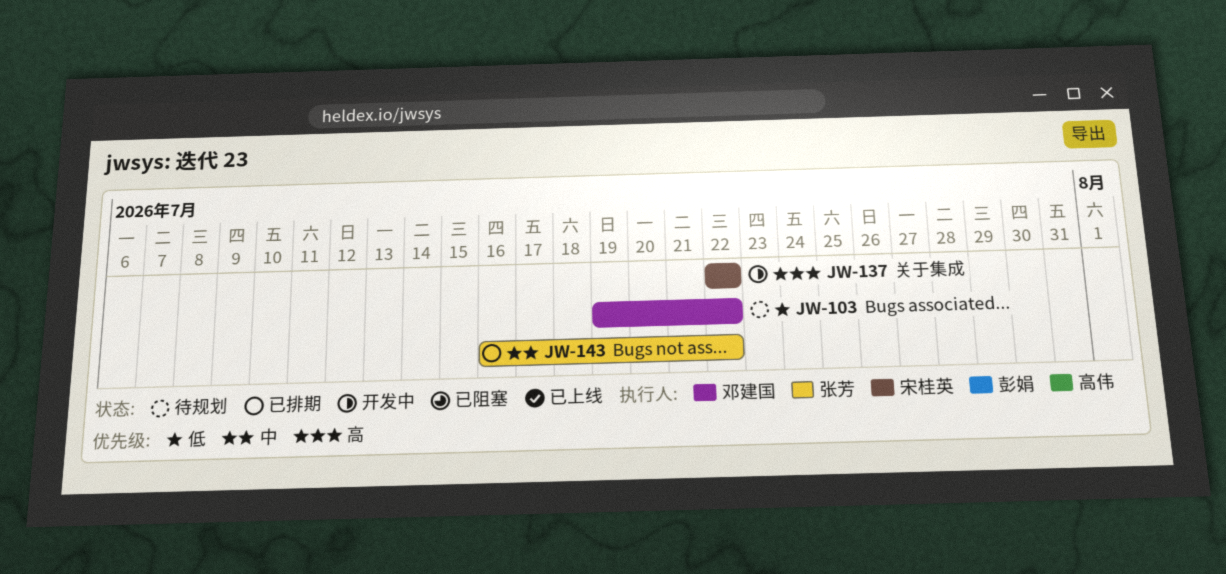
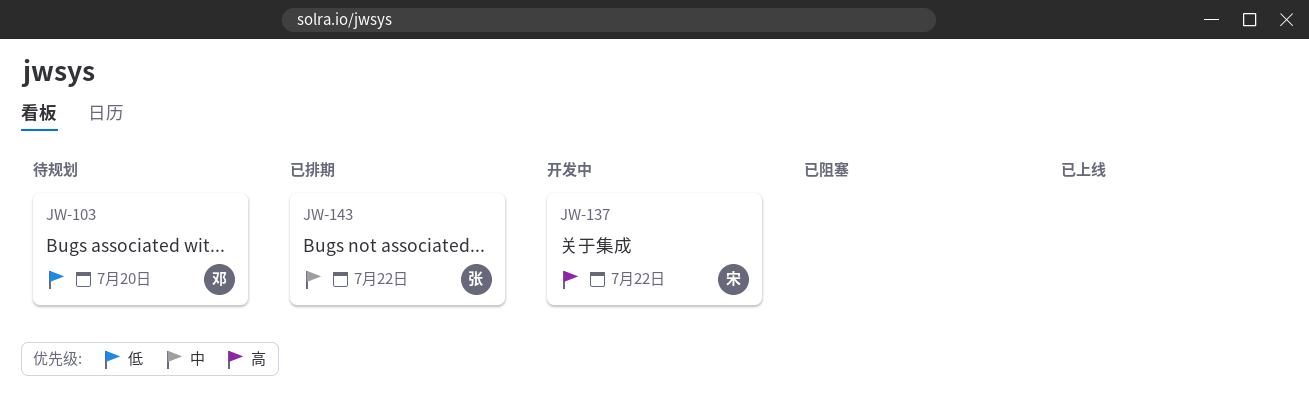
JW-103, due: Jul 22 -> Jul 20

